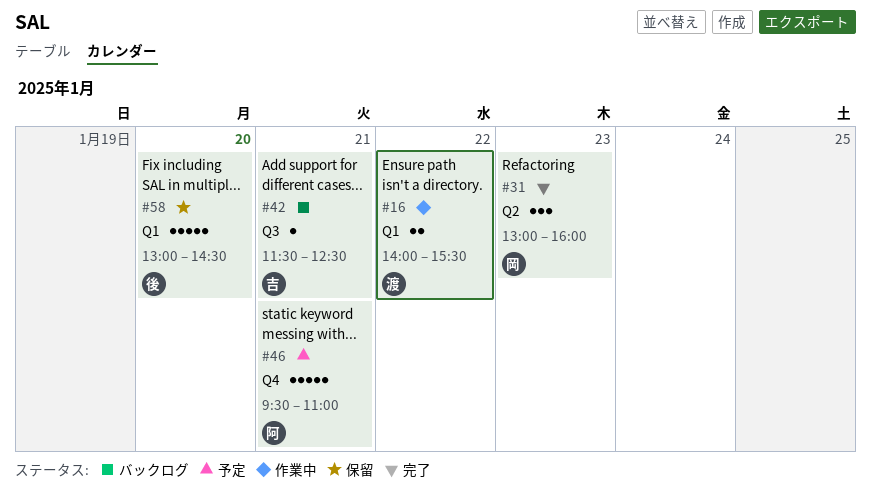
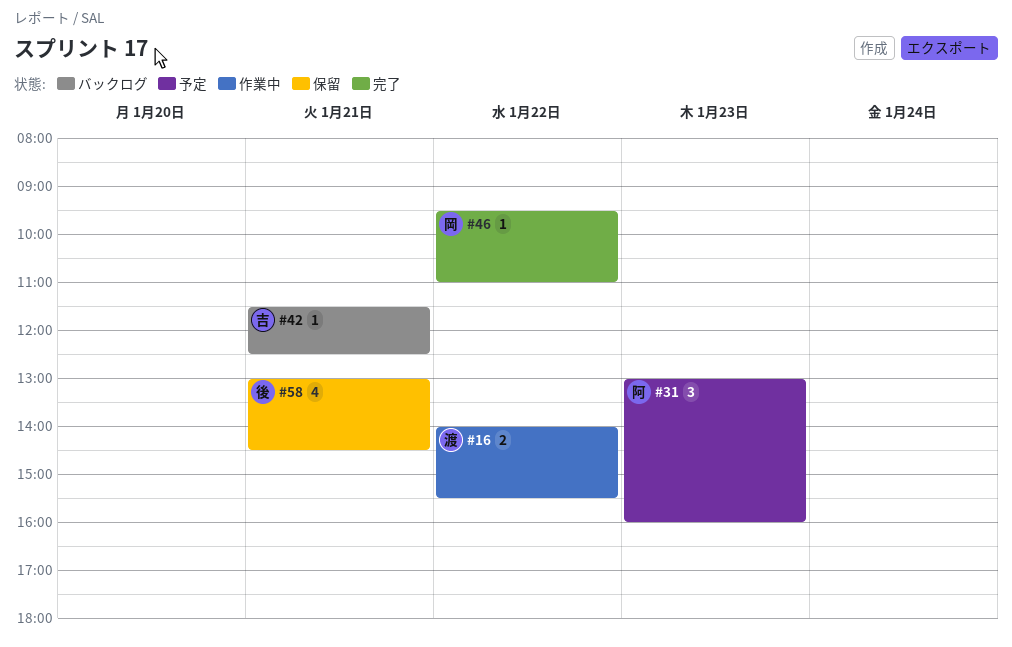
#31, status: 完了 -> 予定
#31, owner: 岡 -> 阿
#46, status: 予定 -> 完了
#46, owner: 阿 -> 岡
#46, estimate: 5 -> 1
#46, day: Jan 21 -> Jan 22
#58, estimate: 5 -> 4
#58, day: Jan 20 -> Jan 21

